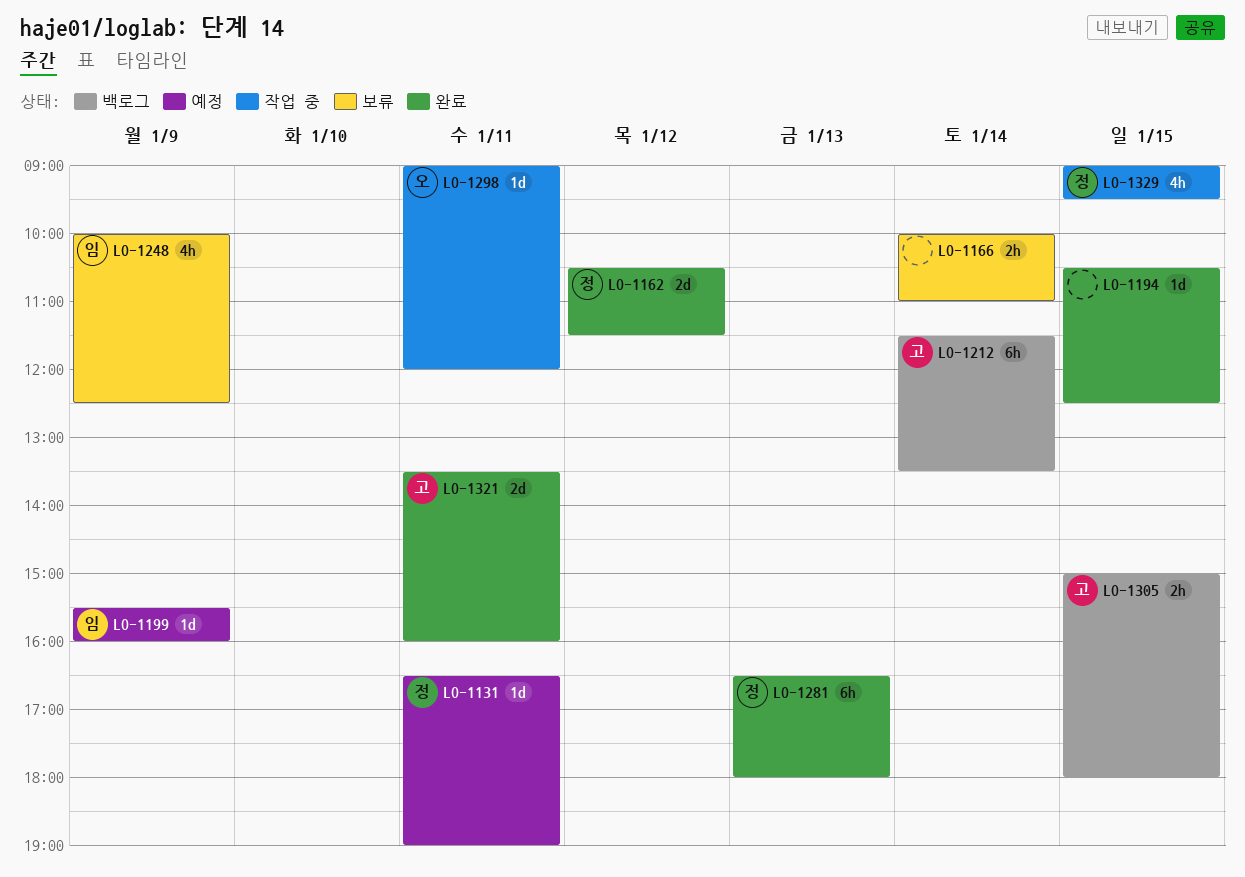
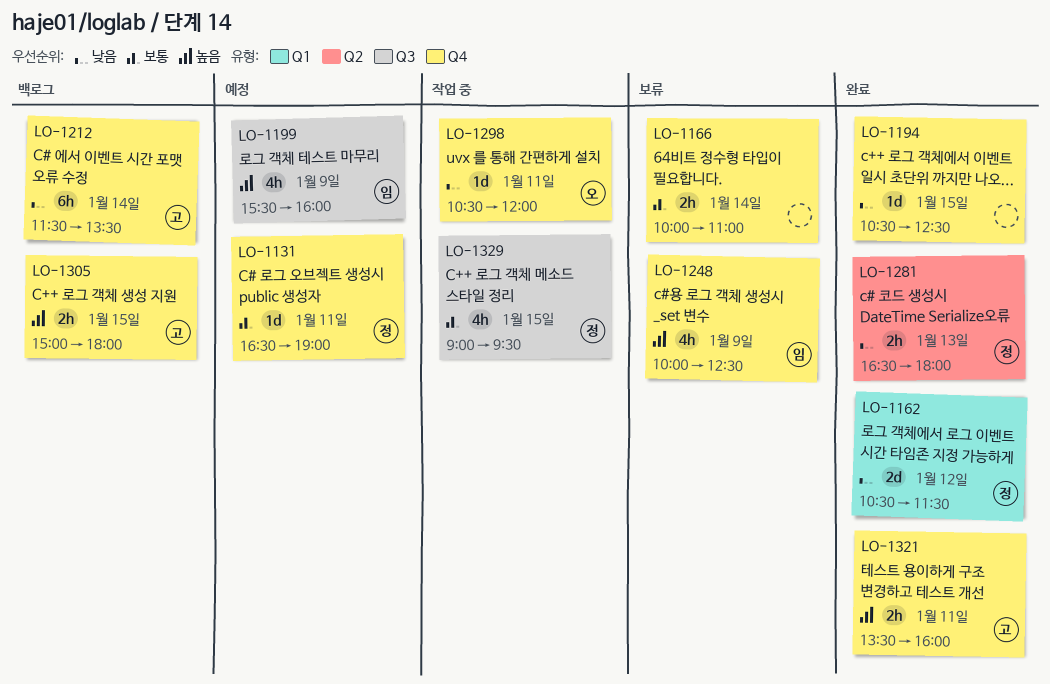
LO-1199, estimate: 1d -> 4h
LO-1281, estimate: 6h -> 2h
LO-1298, begins: 09:00 -> 10:30
LO-1321, estimate: 2d -> 2h

